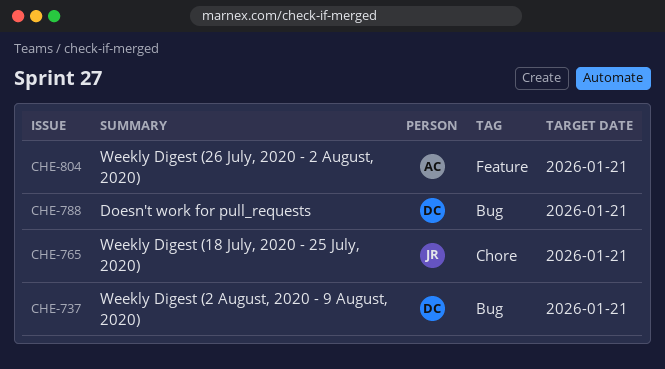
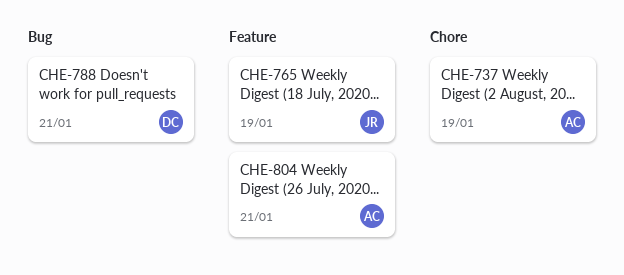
CHE-737, owner: DC -> AC
CHE-737, label: Bug -> Chore
CHE-737, due: Jan 21 -> Jan 19
CHE-765, label: Chore -> Feature
CHE-765, due: Jan 21 -> Jan 19

